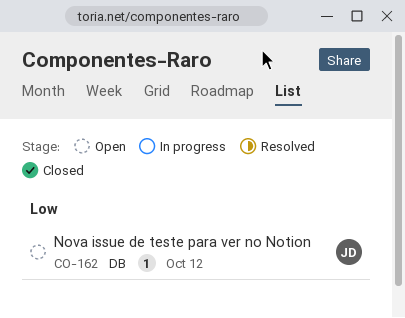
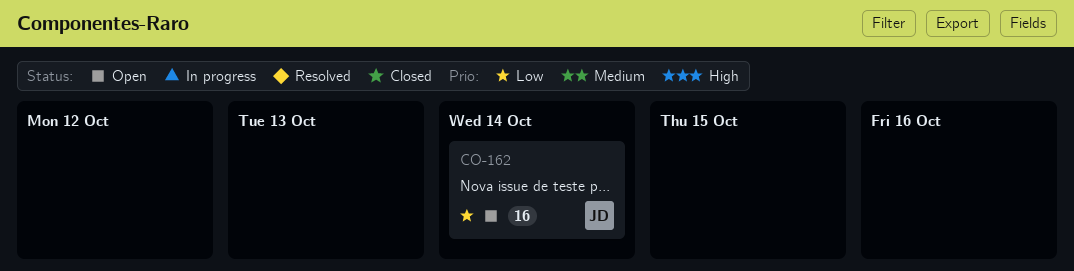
CO-162, estimate: 1 -> 16
CO-162, due: Oct 12 -> Oct 14

